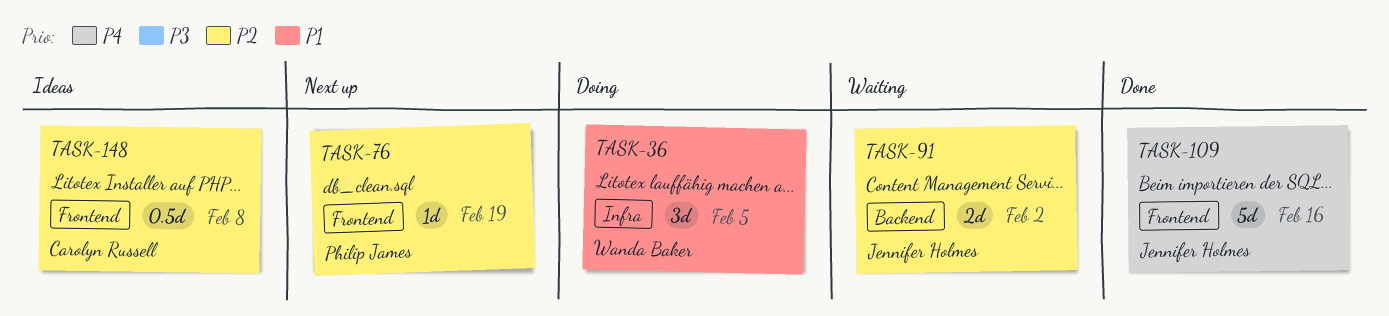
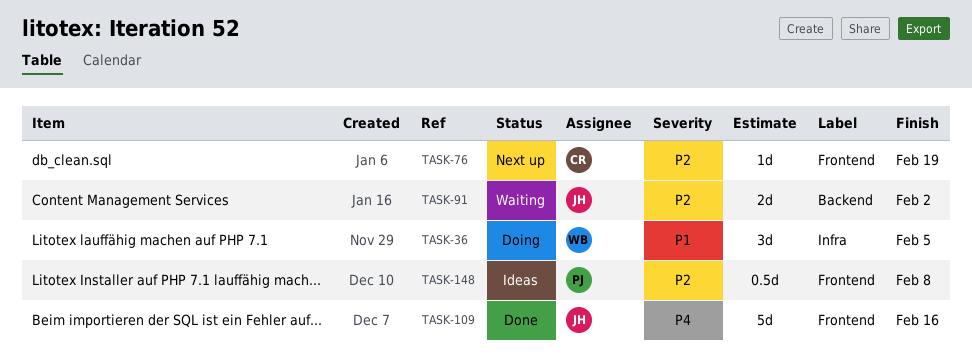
TASK-76, owner: Philip James -> Carolyn Russell
TASK-148, owner: Carolyn Russell -> Philip James

